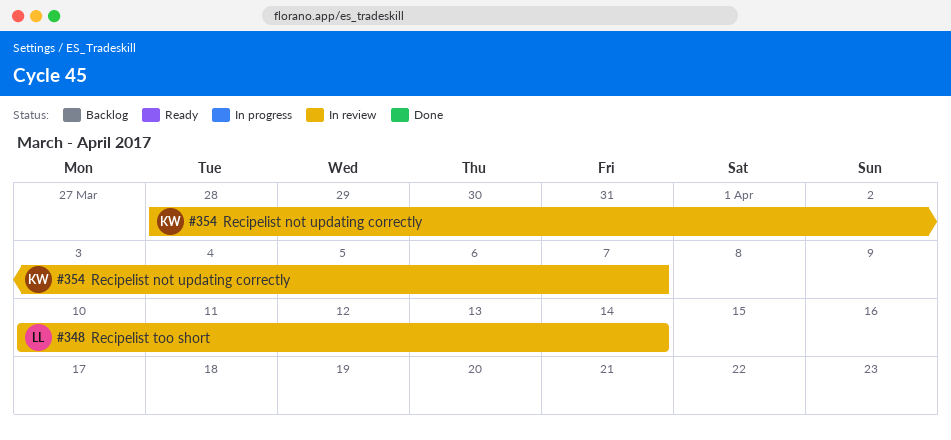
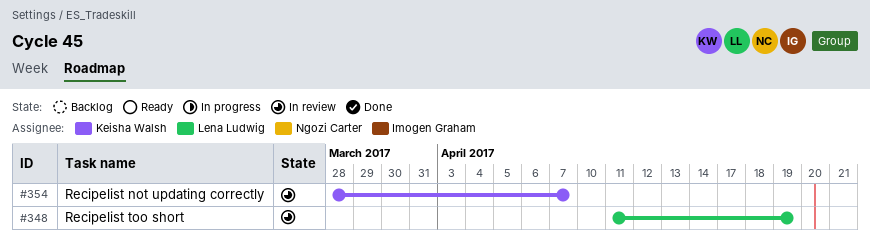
#348, start: Apr 10 -> Apr 11
#348, due: Apr 14 -> Apr 19

